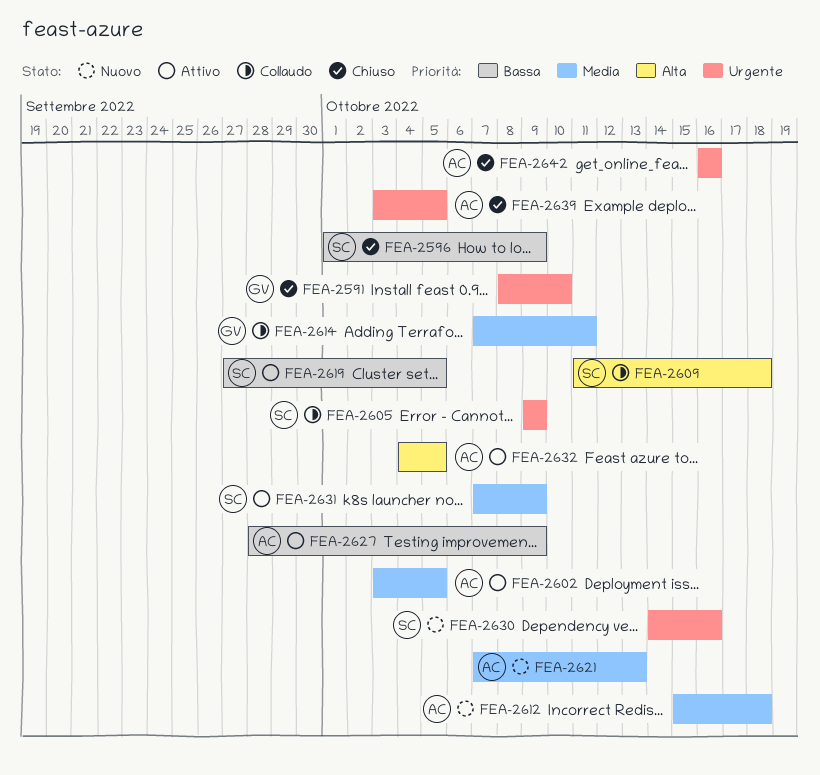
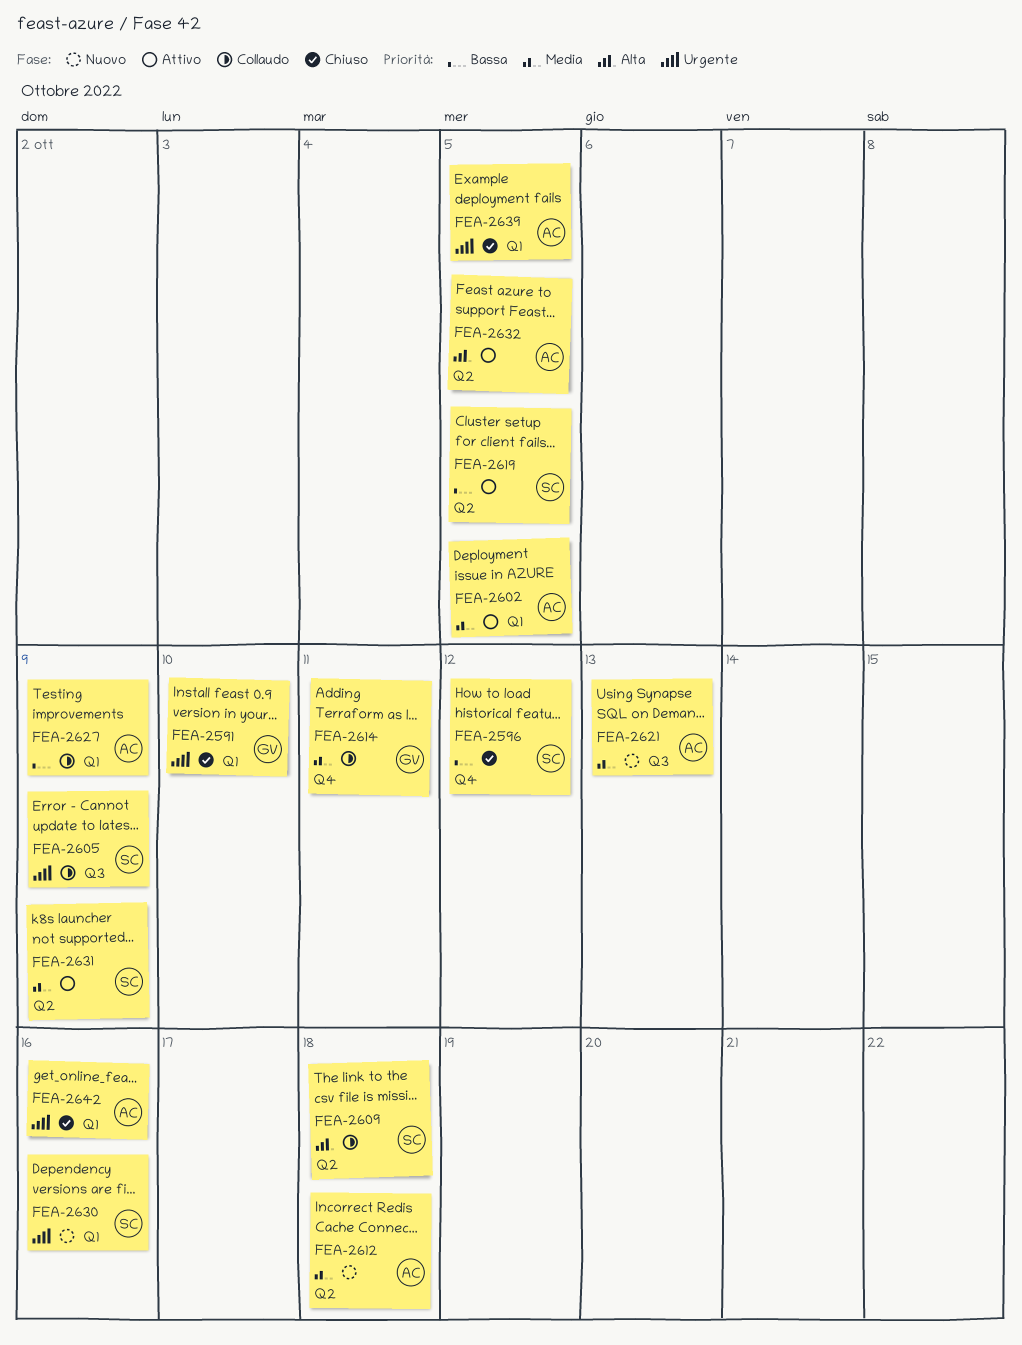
FEA-2596, due: Oct 9 -> Oct 12
FEA-2627, status: Attivo -> Collaudo

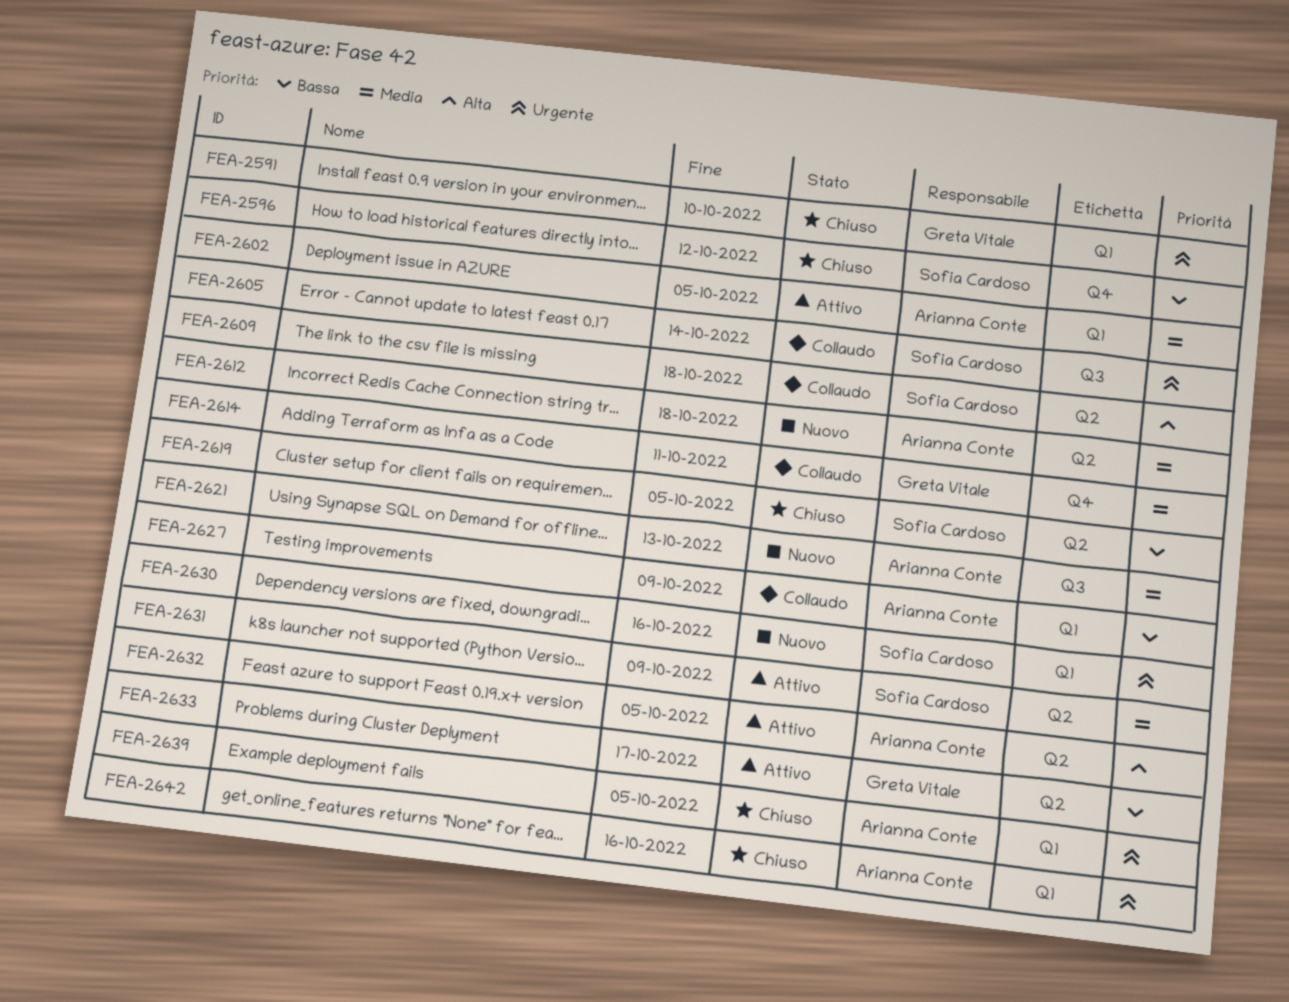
FEA-2605, due: Oct 9 -> Oct 14
FEA-2619, status: Attivo -> Chiuso
FEA-2633: none -> present

